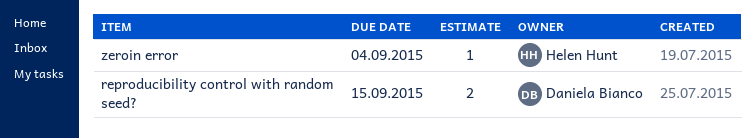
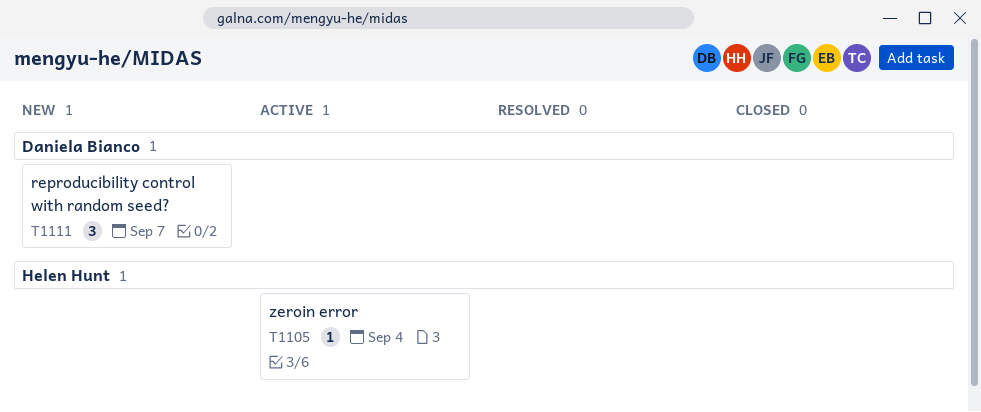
reproducibility control with random seed?, estimate: 2 -> 3
reproducibility control with random seed?, due: Sep 15 -> Sep 7

